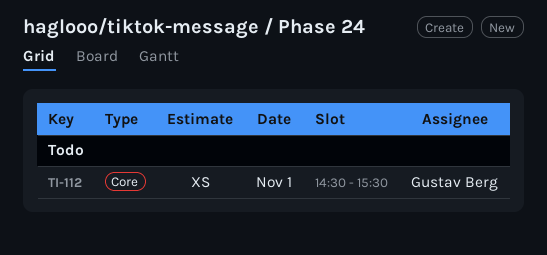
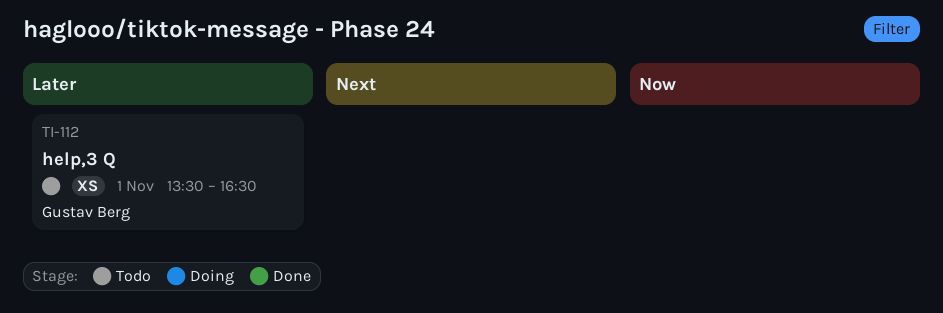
TI-112, begins: 14:30 -> 13:30
TI-112, ends: 15:30 -> 16:30

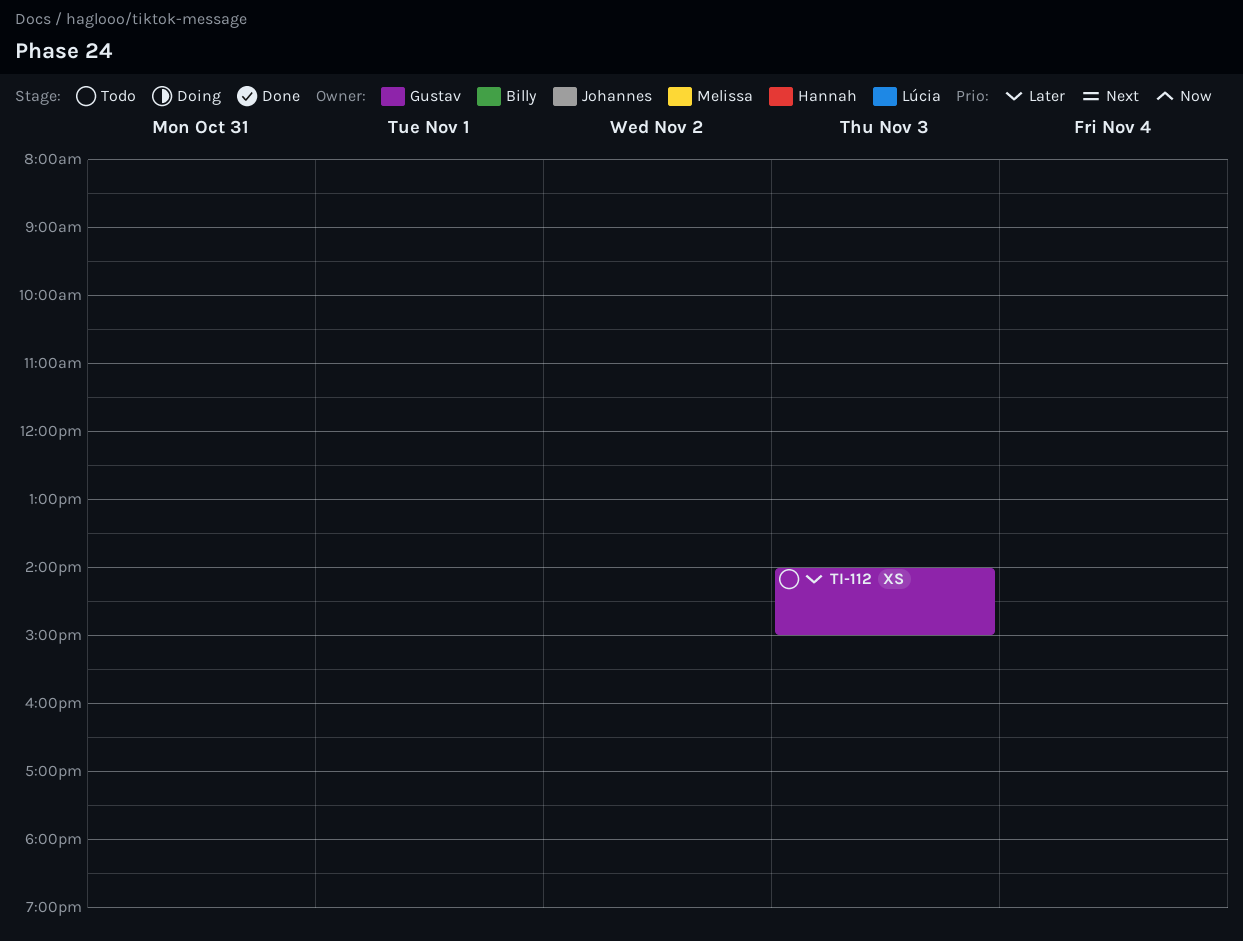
TI-112, day: Nov 1 -> Nov 3
TI-112, begins: 13:30 -> 14:00
TI-112, ends: 16:30 -> 15:00

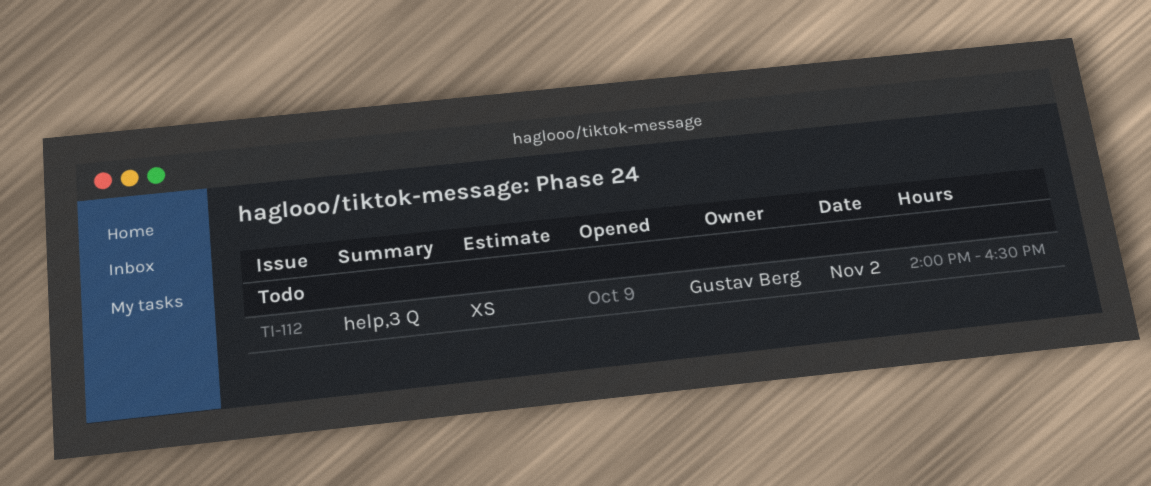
TI-112, day: Nov 3 -> Nov 2
TI-112, ends: 15:00 -> 16:30

